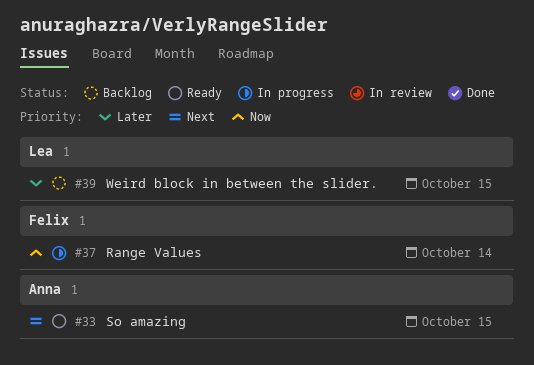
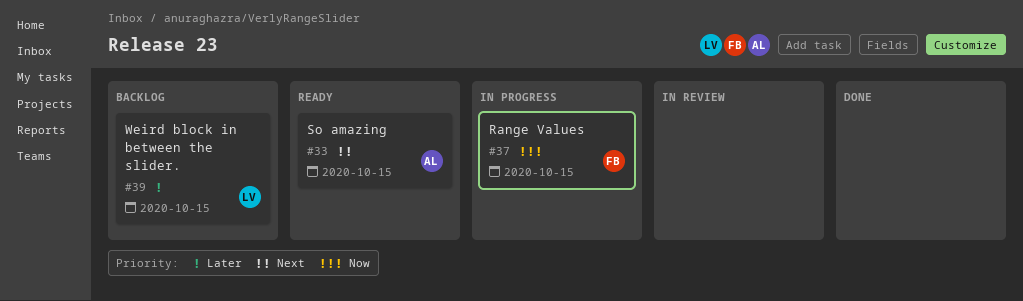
#37, due: Oct 14 -> Oct 15

